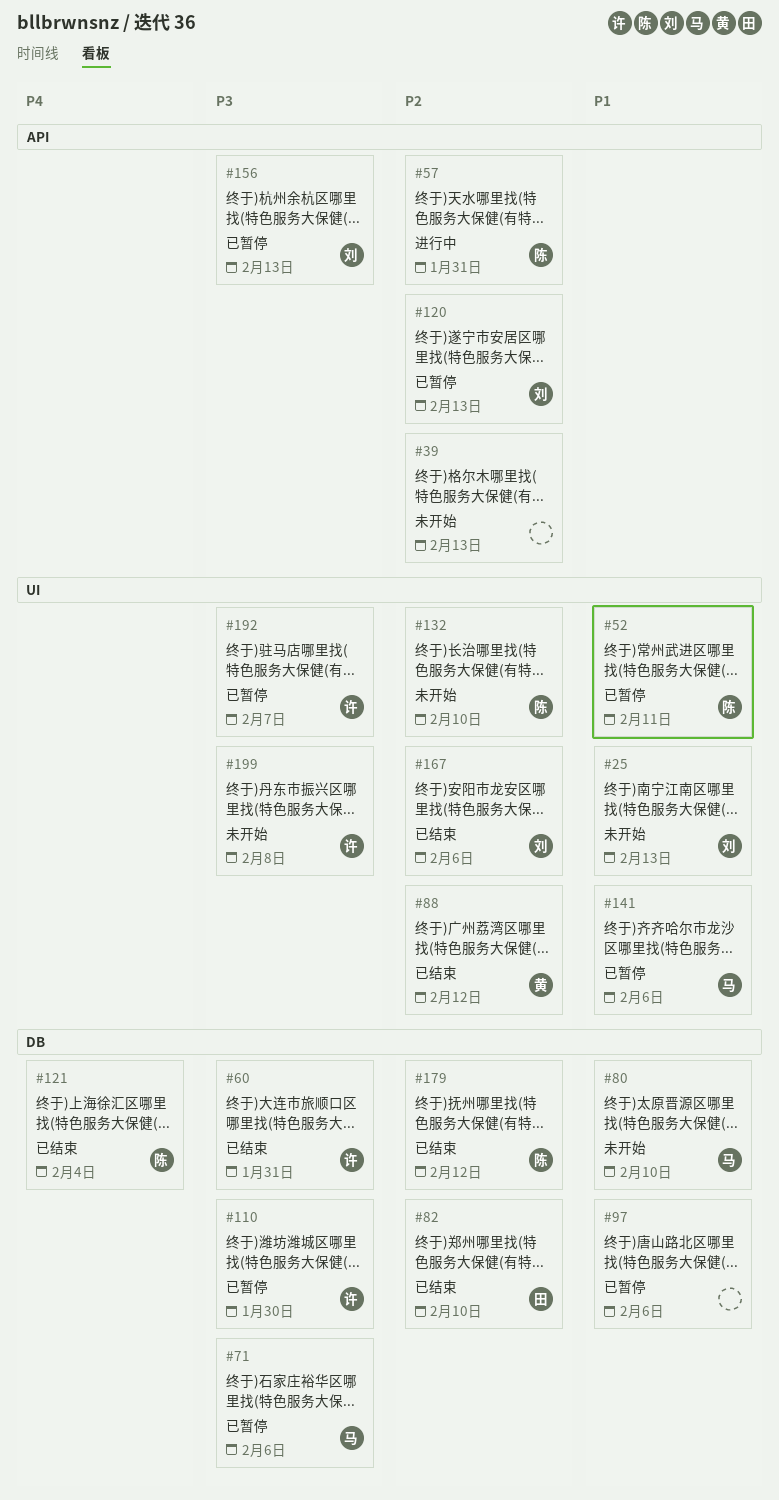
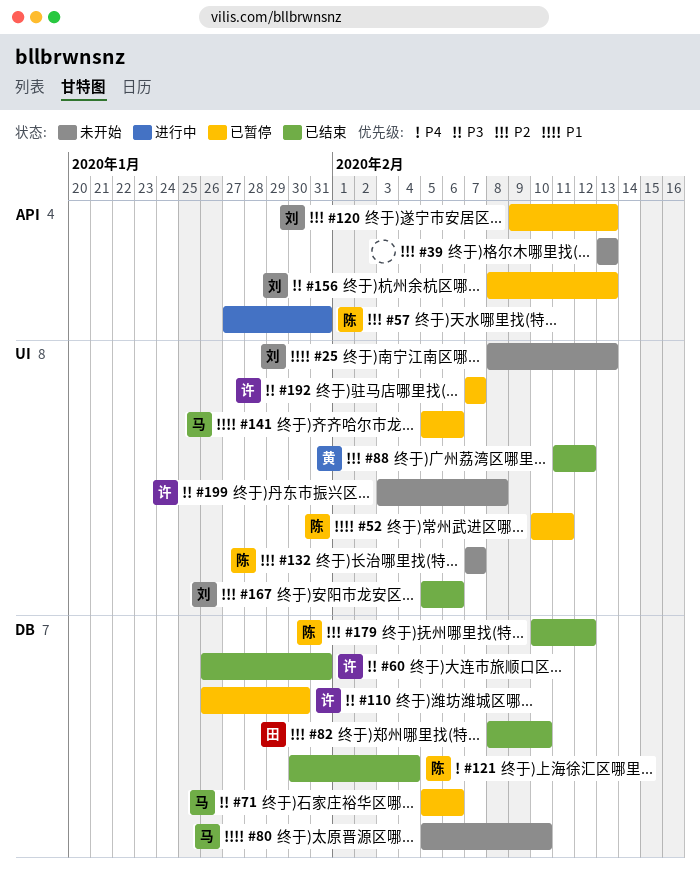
#97: present -> none
#132, due: Feb 10 -> Feb 7

